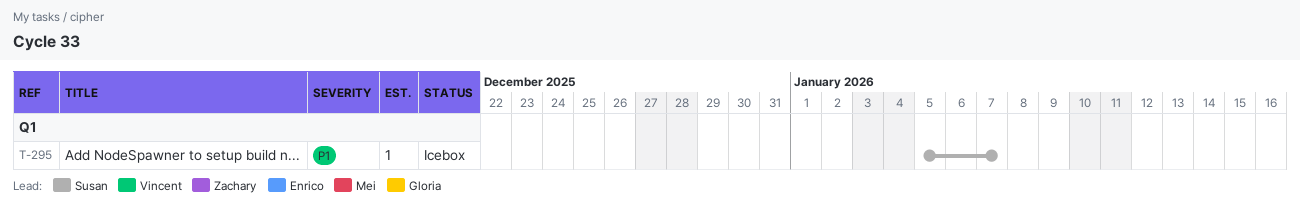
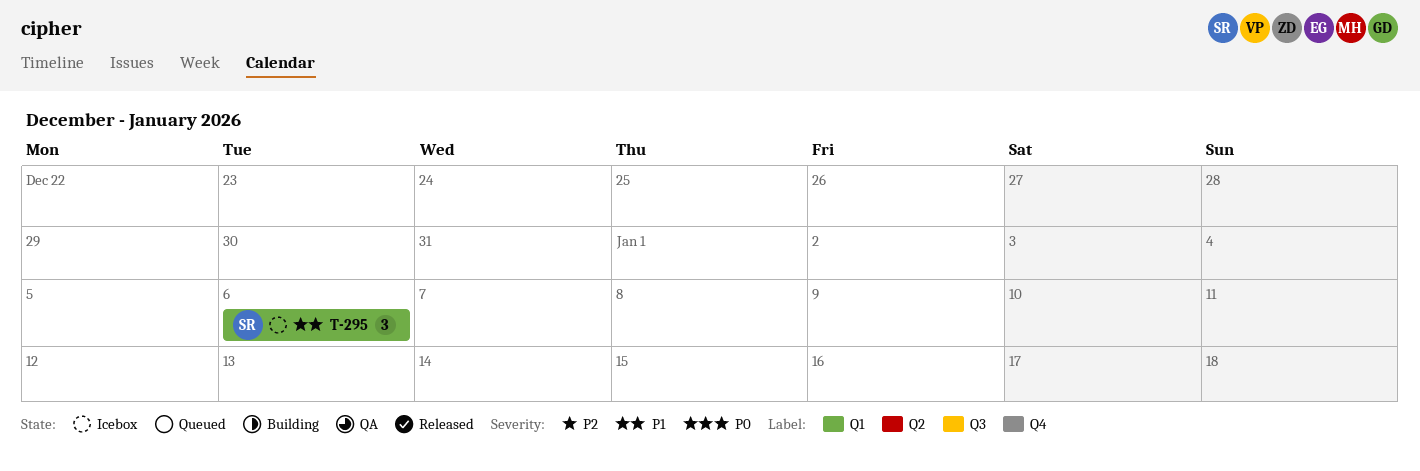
T-295, estimate: 1 -> 3
T-295, start: Jan 5 -> Jan 6
T-295, due: Jan 7 -> Jan 6

